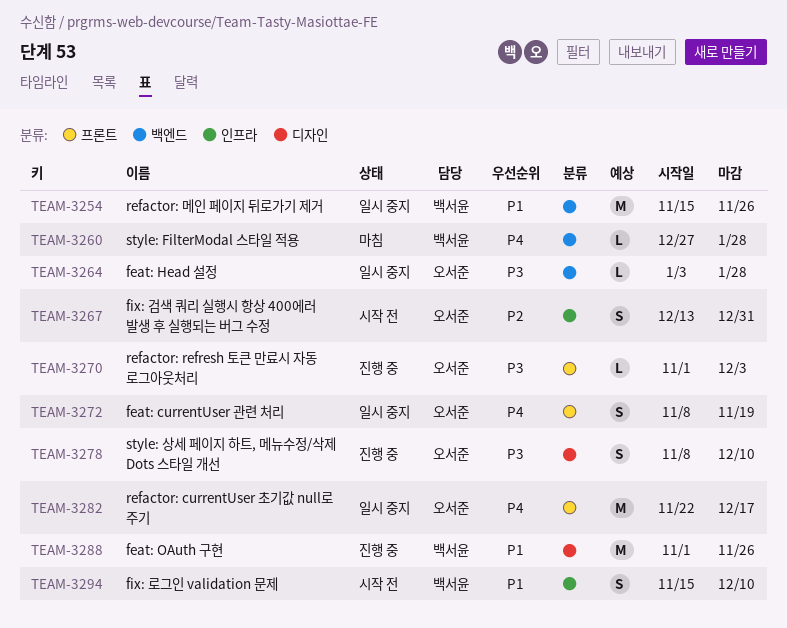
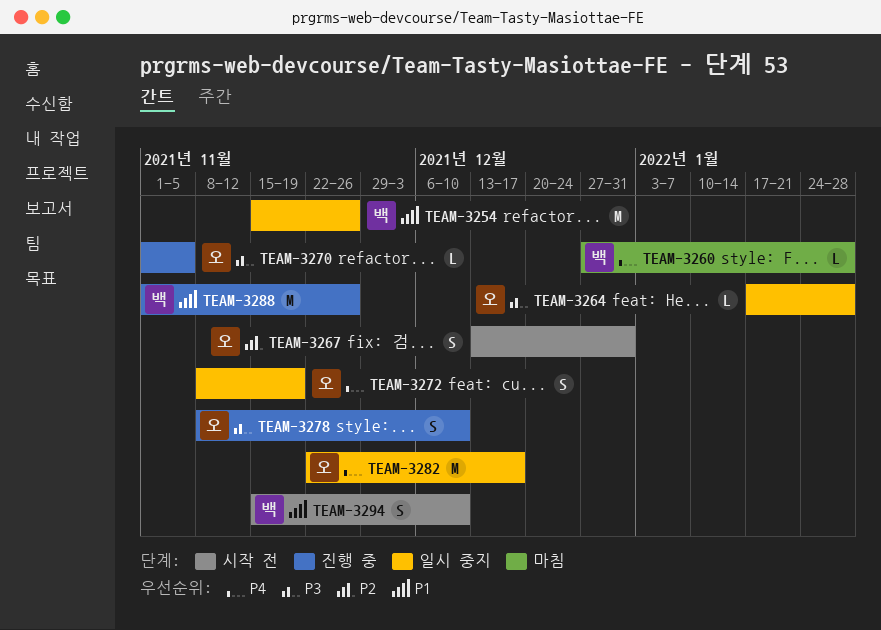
TEAM-3264, start: Jan 3 -> Jan 17
TEAM-3270, due: Dec 3 -> Nov 5

